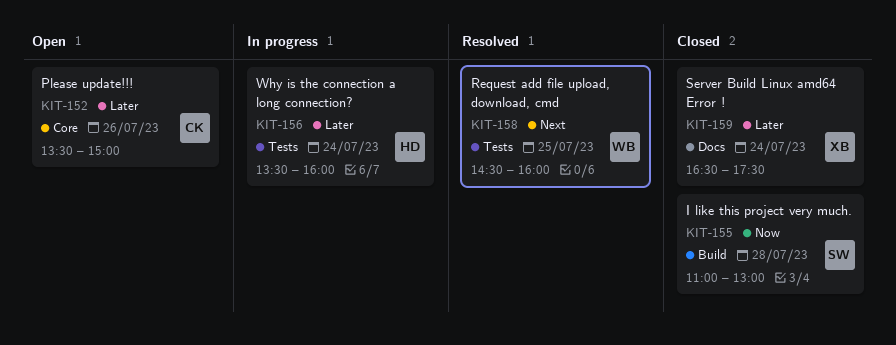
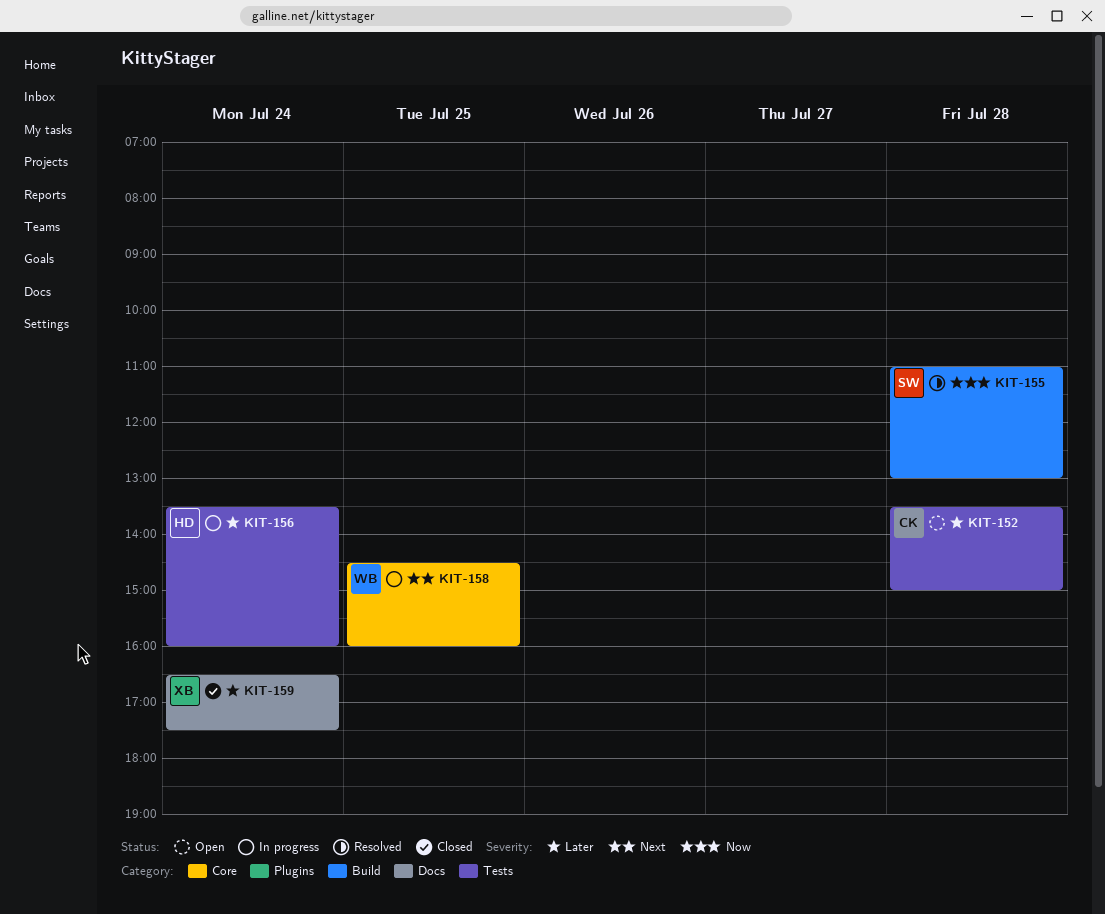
KIT-152, label: Core -> Tests
KIT-152, day: Jul 26 -> Jul 28
KIT-155, status: Closed -> Resolved
KIT-158, status: Resolved -> In progress
KIT-158, label: Tests -> Core

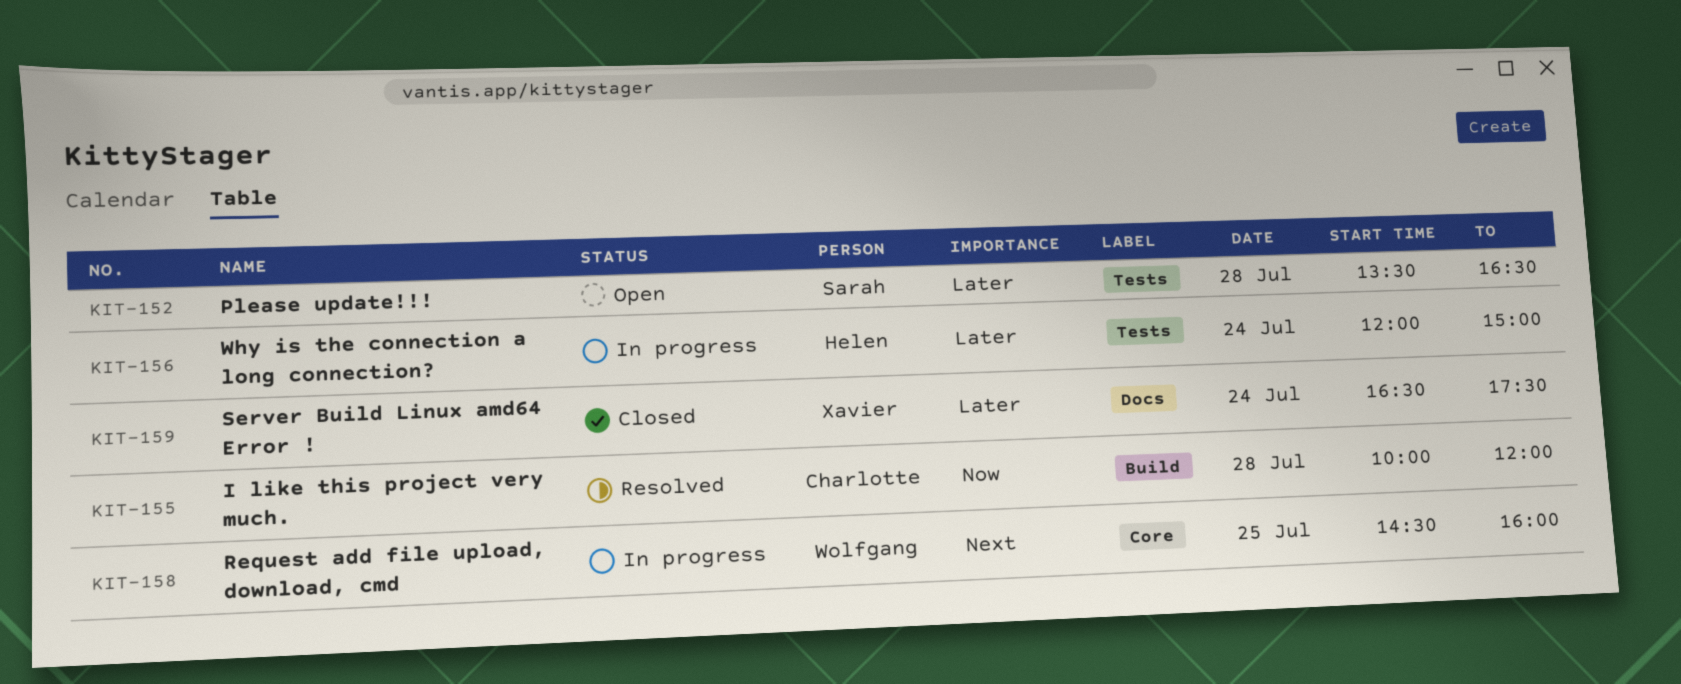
KIT-152, owner: Charlotte -> Sarah
KIT-152, ends: 15:00 -> 16:30
KIT-155, owner: Sarah -> Charlotte
KIT-155, begins: 11:00 -> 10:00
KIT-155, ends: 13:00 -> 12:00
KIT-156, begins: 13:30 -> 12:00
KIT-156, ends: 16:00 -> 15:00

